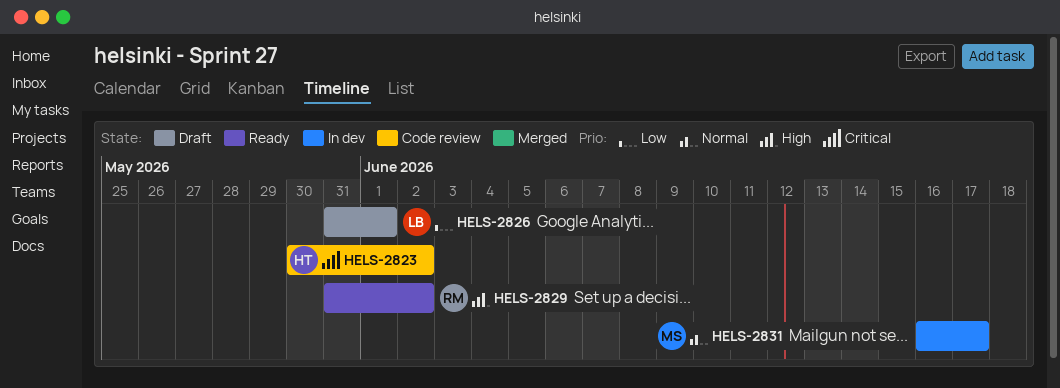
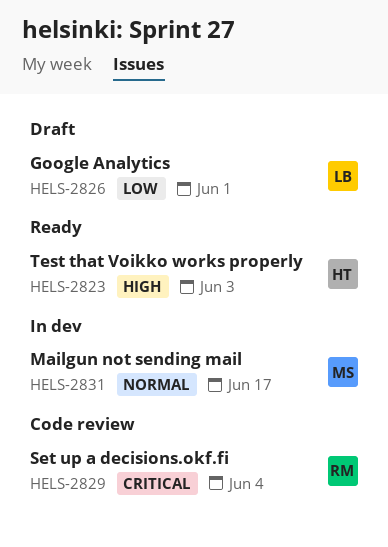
HELS-2823, status: Code review -> Ready
HELS-2823, priority: Critical -> High
HELS-2823, due: Jun 2 -> Jun 3
HELS-2829, status: Ready -> Code review
HELS-2829, priority: High -> Critical
HELS-2829, due: Jun 2 -> Jun 4

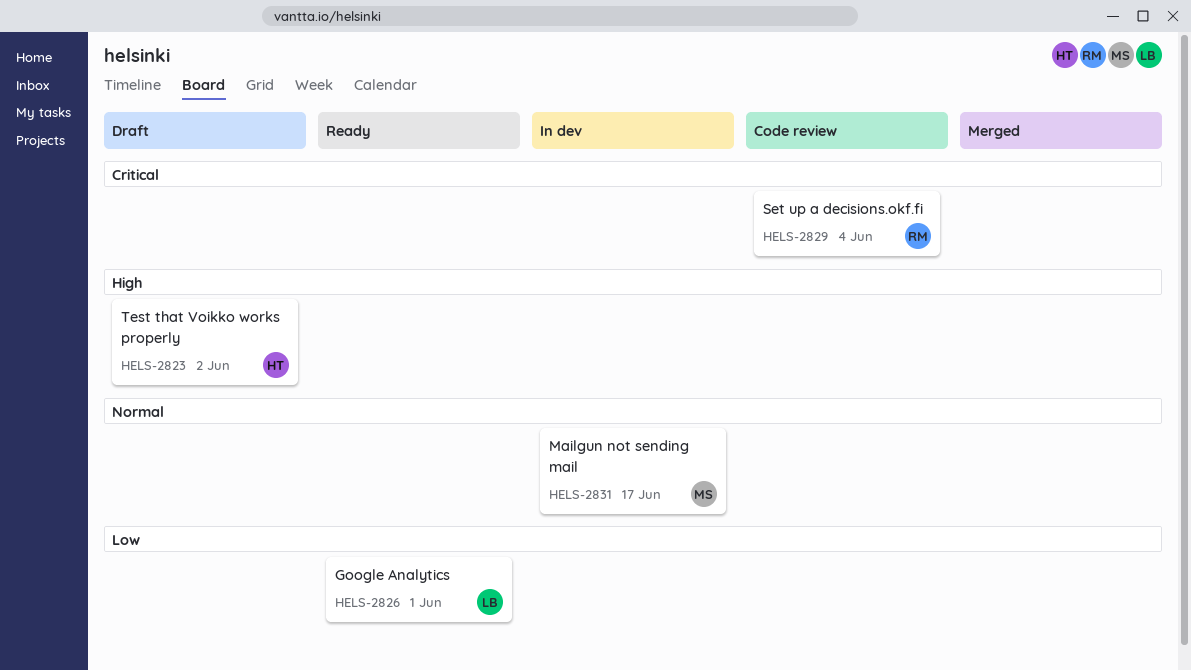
HELS-2823, status: Ready -> Draft
HELS-2823, due: Jun 3 -> Jun 2
HELS-2826, status: Draft -> Ready

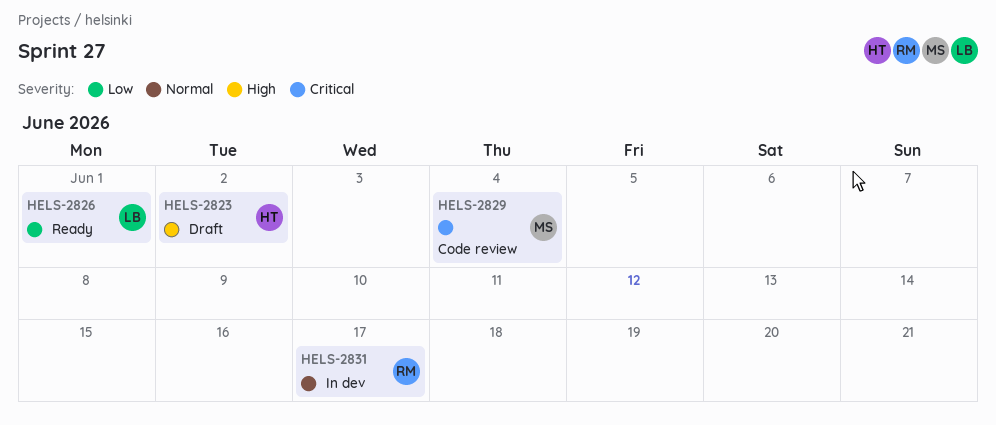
HELS-2829, owner: RM -> MS
HELS-2831, owner: MS -> RM

